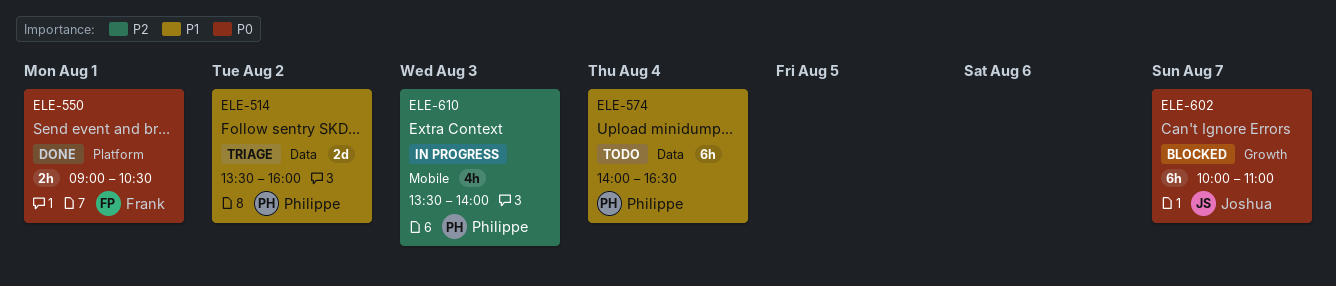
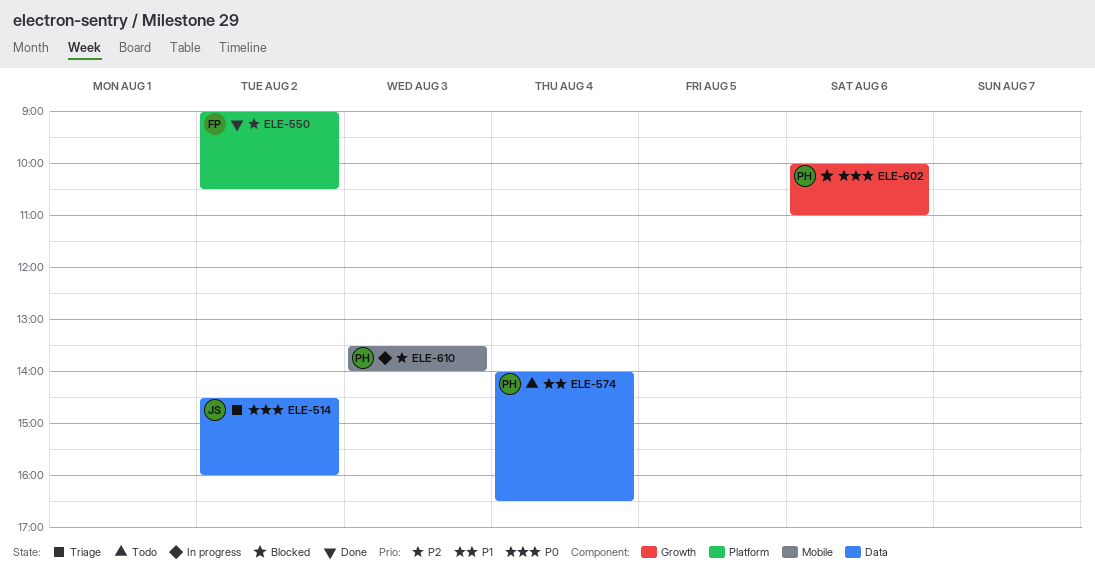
ELE-514, owner: Philippe -> Joshua
ELE-514, priority: P1 -> P0
ELE-514, begins: 13:30 -> 14:30
ELE-550, priority: P0 -> P2
ELE-550, day: Aug 1 -> Aug 2
ELE-602, owner: Joshua -> Philippe
ELE-602, day: Aug 7 -> Aug 6

